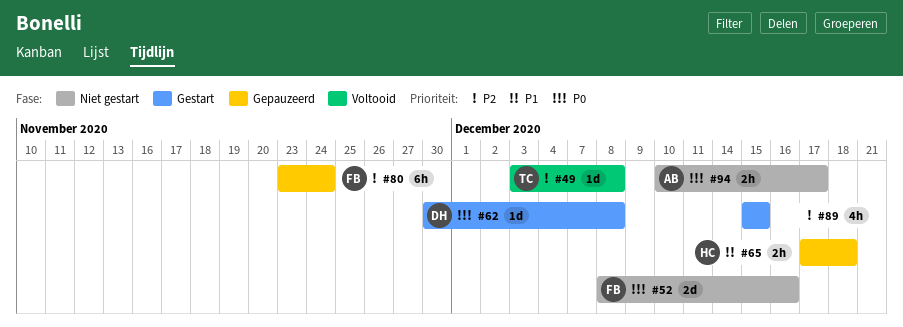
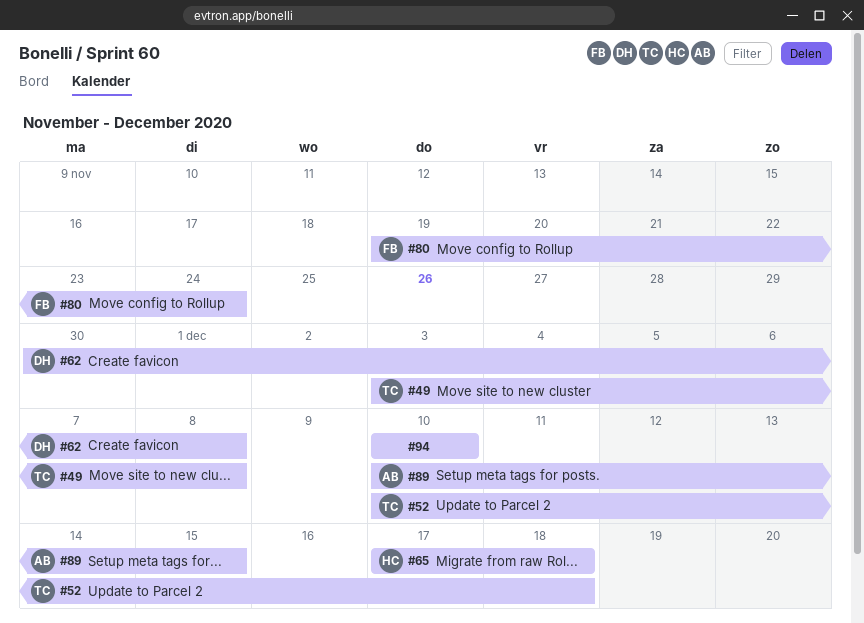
#52, owner: FB -> TC
#52, start: Dec 8 -> Dec 10
#52, due: Dec 16 -> Dec 18
#80, start: Nov 23 -> Nov 19
#89, owner: none -> AB
#89, start: Dec 15 -> Dec 10
#94, owner: AB -> none
#94, due: Dec 17 -> Dec 10

